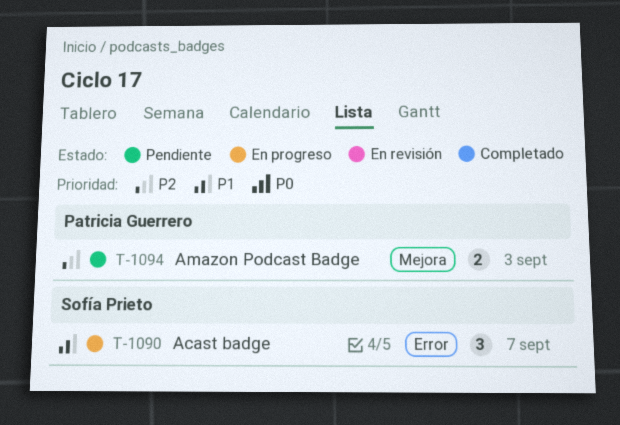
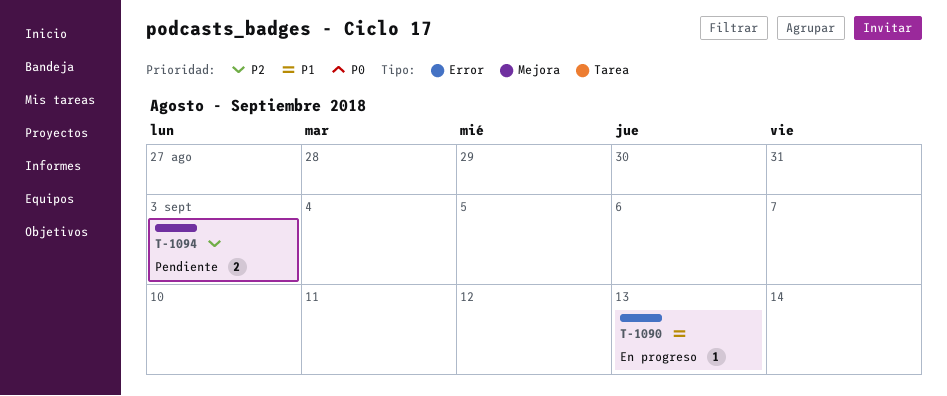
T-1090, estimate: 3 -> 1
T-1090, due: Sep 7 -> Sep 13

